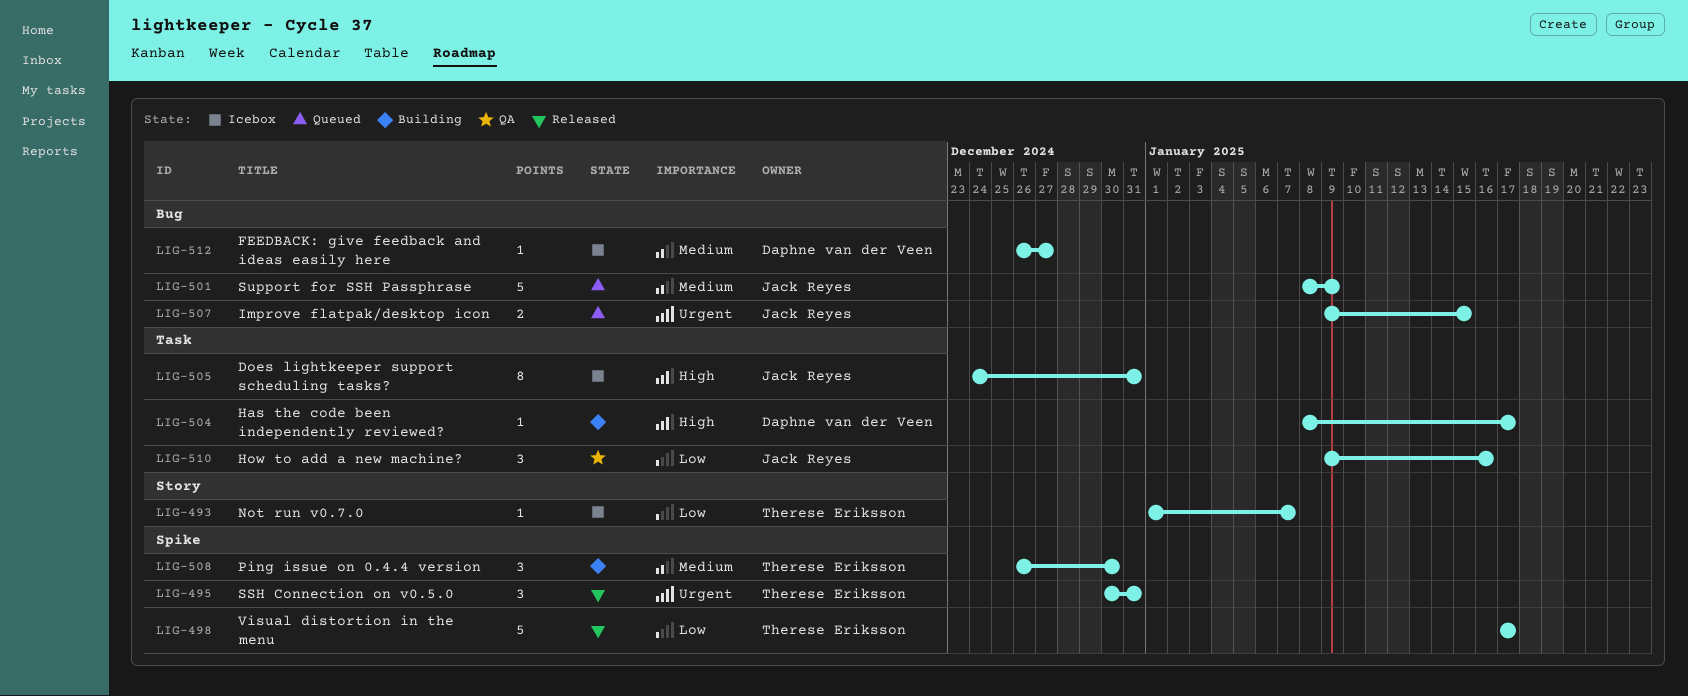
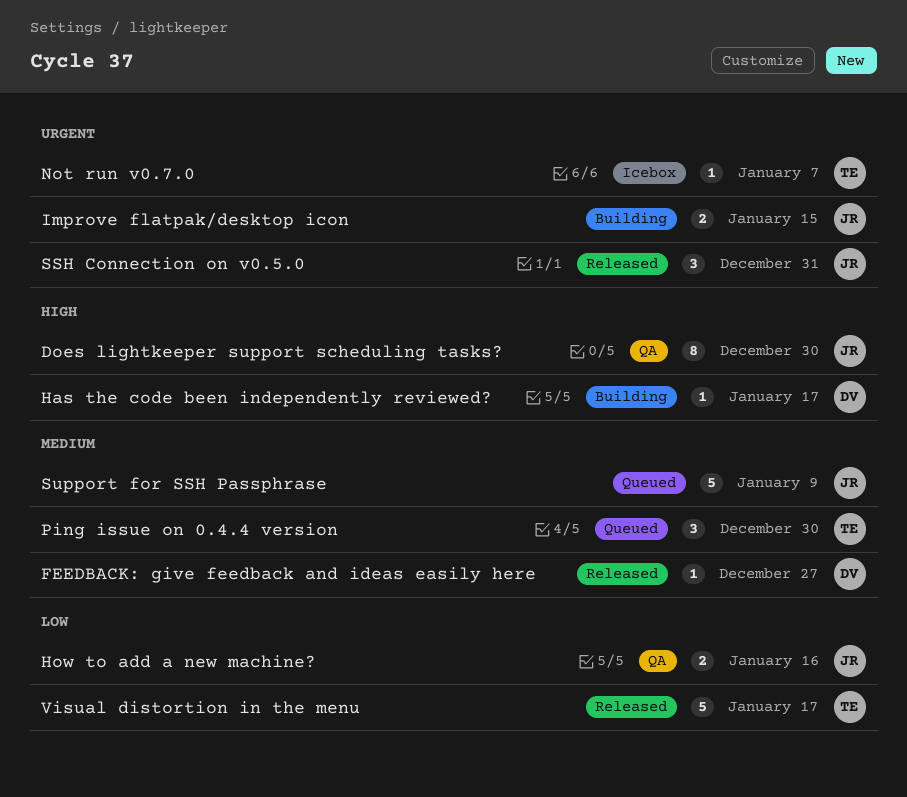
Does lightkeeper support scheduling tasks?, status: Icebox -> QA
Does lightkeeper support scheduling tasks?, due: Dec 31 -> Dec 30
FEEDBACK: give feedback and ideas easily here, status: Icebox -> Released
How to add a new machine?, estimate: 3 -> 2
Improve flatpak/desktop icon, status: Queued -> Building
Not run v0.7.0, priority: Low -> Urgent
Ping issue on 0.4.4 version, status: Building -> Queued
SSH Connection on v0.5.0, owner: Therese Eriksson -> Jack Reyes

